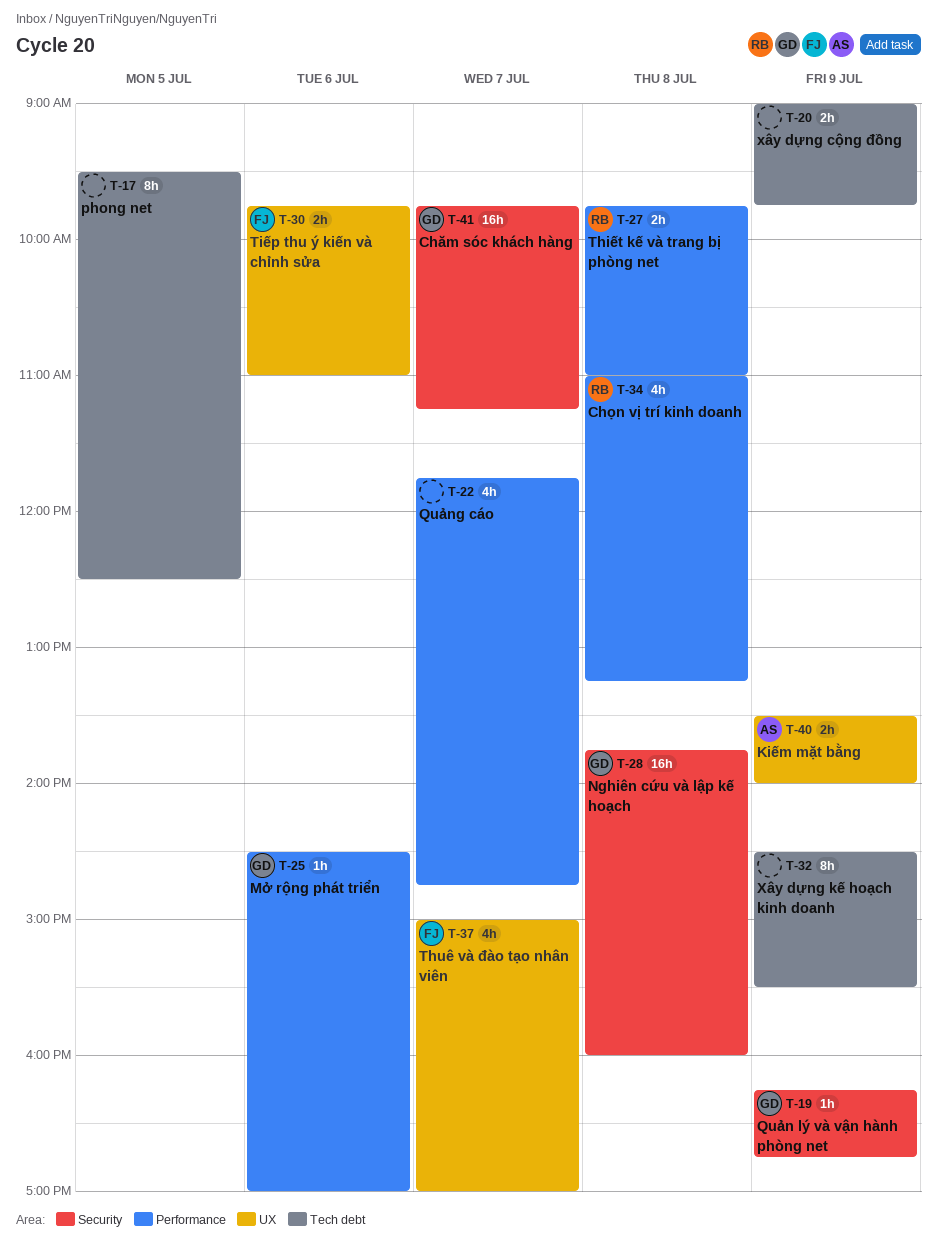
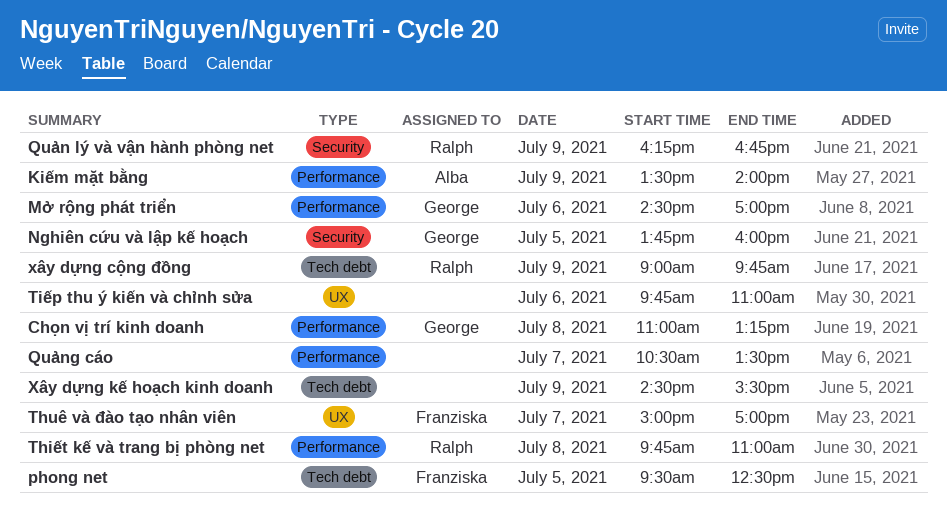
Chăm sóc khách hàng: present -> none
Chọn vị trí kinh doanh, owner: Ralph -> George
Kiếm mặt bằng, label: UX -> Performance
Nghiên cứu và lập kế hoạch, day: Jul 8 -> Jul 5
phong net, owner: none -> Franziska
Quản lý và vận hành phòng net, owner: George -> Ralph
Quảng cáo, begins: 11:45 -> 10:30
Quảng cáo, ends: 14:45 -> 13:30
Tiếp thu ý kiến và chỉnh sửa, owner: Franziska -> none
xây dựng cộng đồng, owner: none -> Ralph

